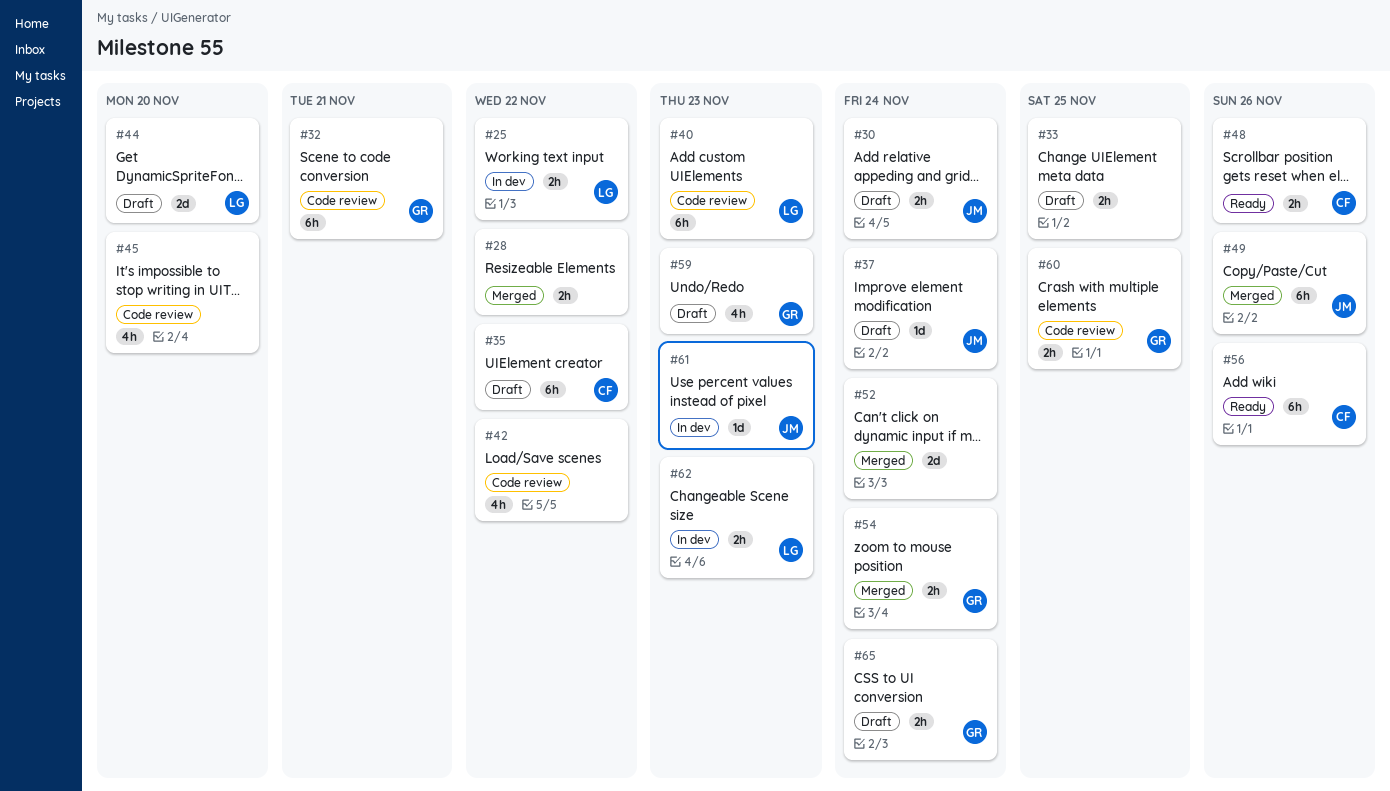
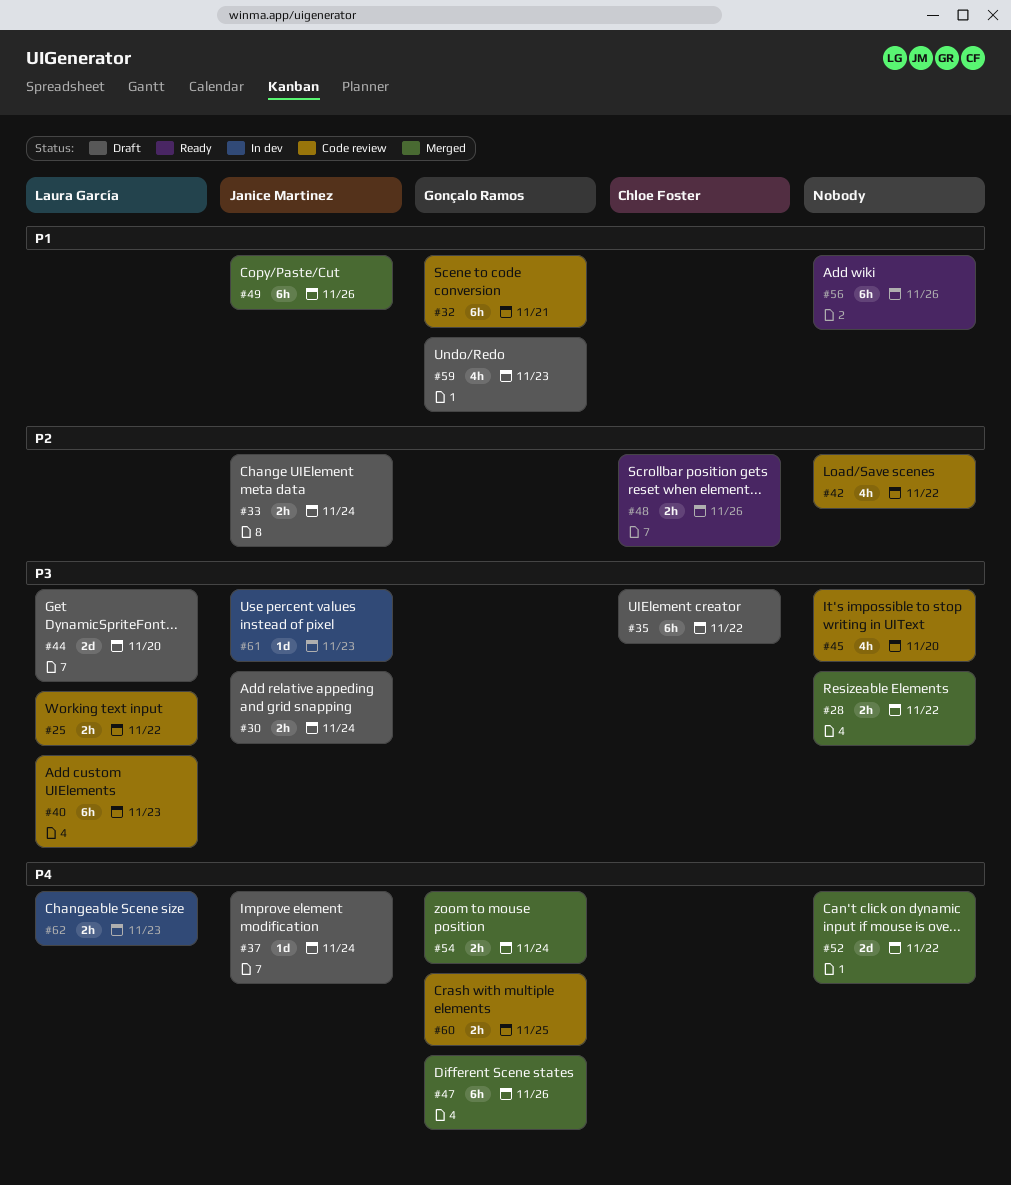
#25, status: In dev -> Code review
#33, owner: none -> Janice Martinez
#33, due: Nov 25 -> Nov 24
#47: none -> present
#52, due: Nov 24 -> Nov 22
#56, owner: Chloe Foster -> none
#65: present -> none

